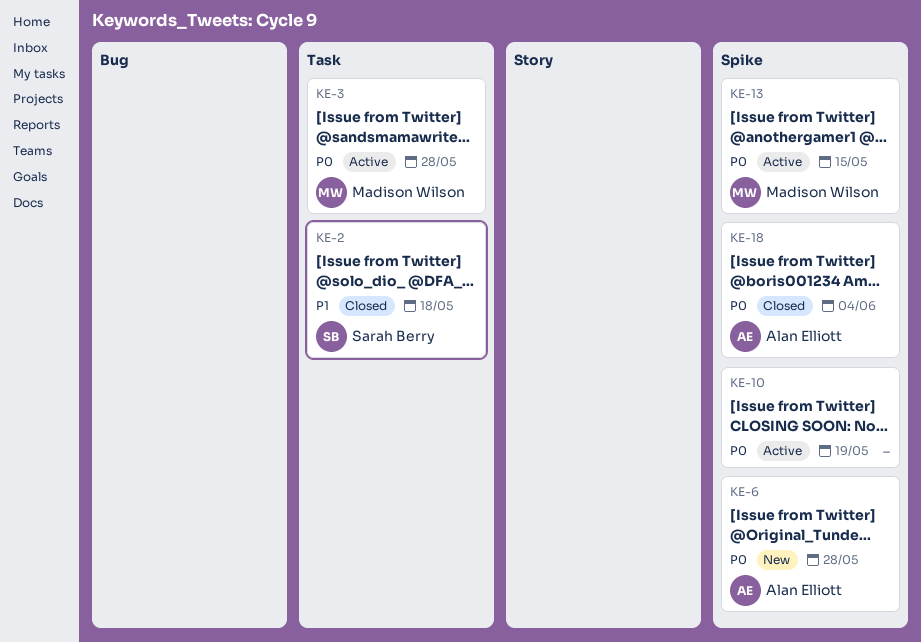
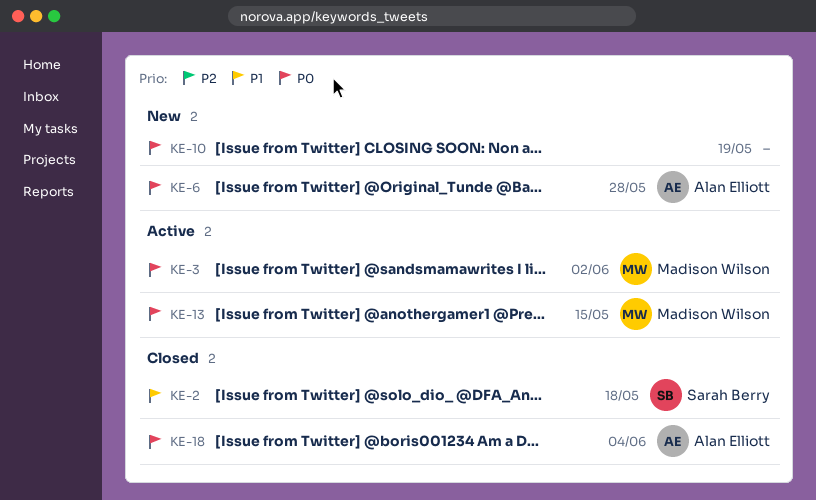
KE-3, due: May 28 -> Jun 2
KE-10, status: Active -> New

